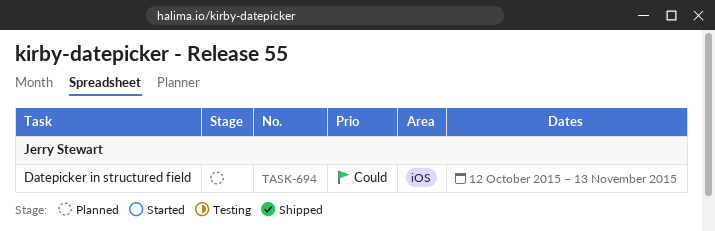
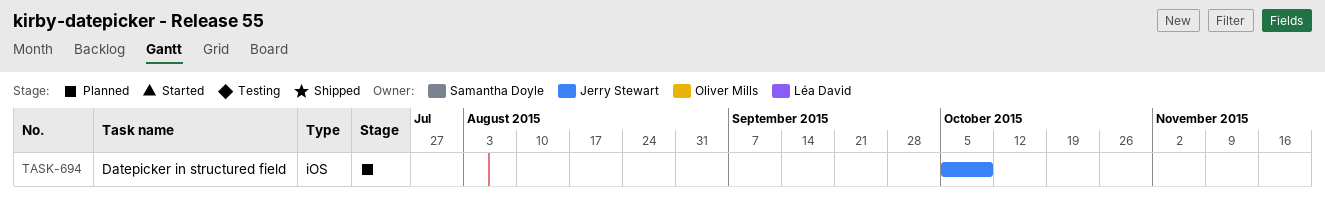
TASK-694, start: Oct 12 -> Oct 5
TASK-694, due: Nov 13 -> Oct 9

